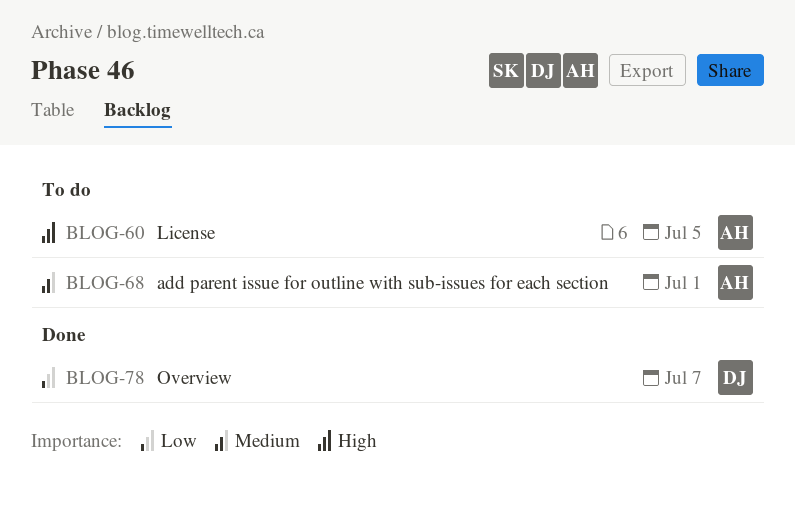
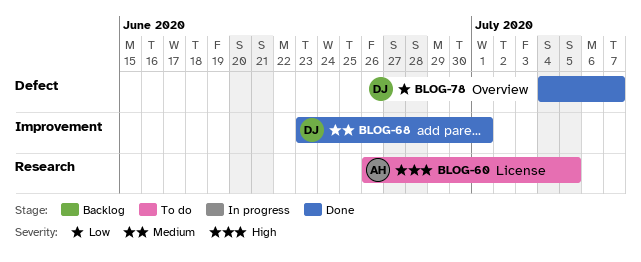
BLOG-68, status: To do -> Done
BLOG-68, owner: AH -> DJ

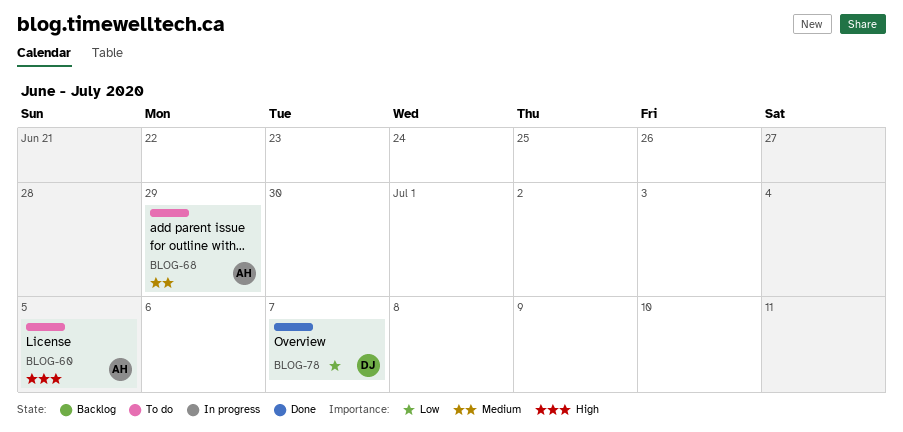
BLOG-68, status: Done -> To do
BLOG-68, owner: DJ -> AH
BLOG-68, due: Jul 1 -> Jun 29

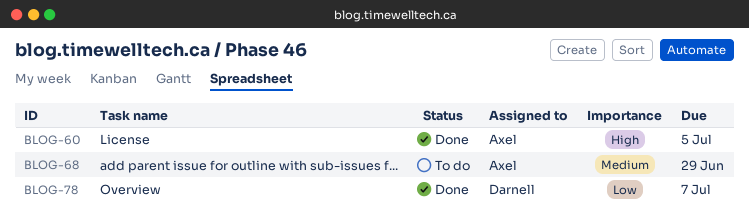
BLOG-60, status: To do -> Done

